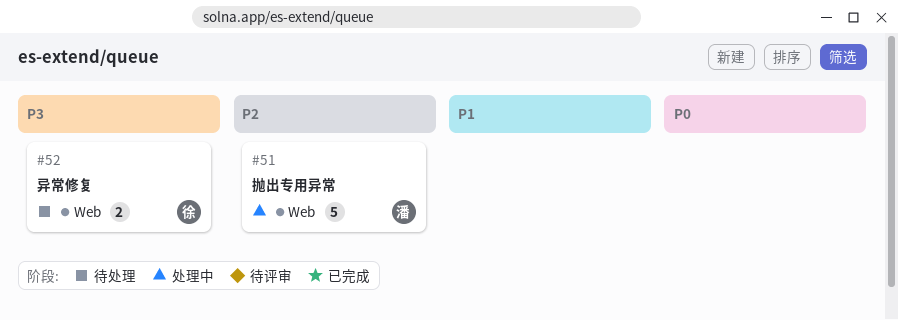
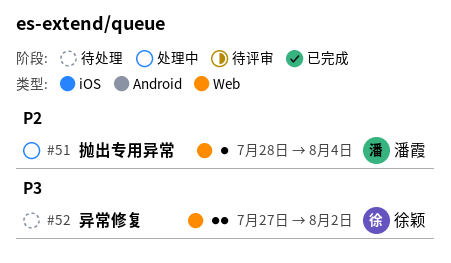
#51, estimate: 5 -> 1

